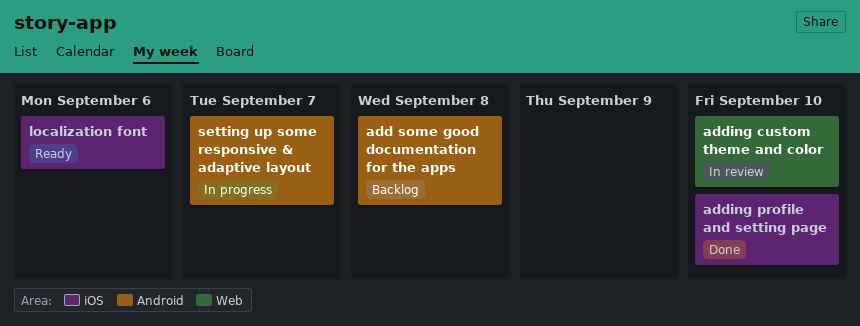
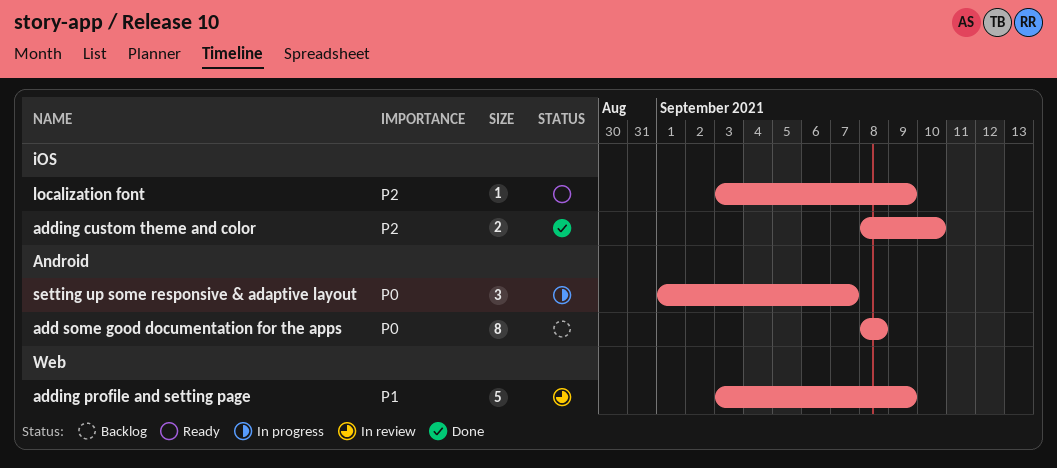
adding custom theme and color, status: In review -> Done
adding custom theme and color, label: Web -> iOS
adding profile and setting page, status: Done -> In review
adding profile and setting page, label: iOS -> Web
adding profile and setting page, due: Sep 10 -> Sep 9
localization font, due: Sep 6 -> Sep 9

